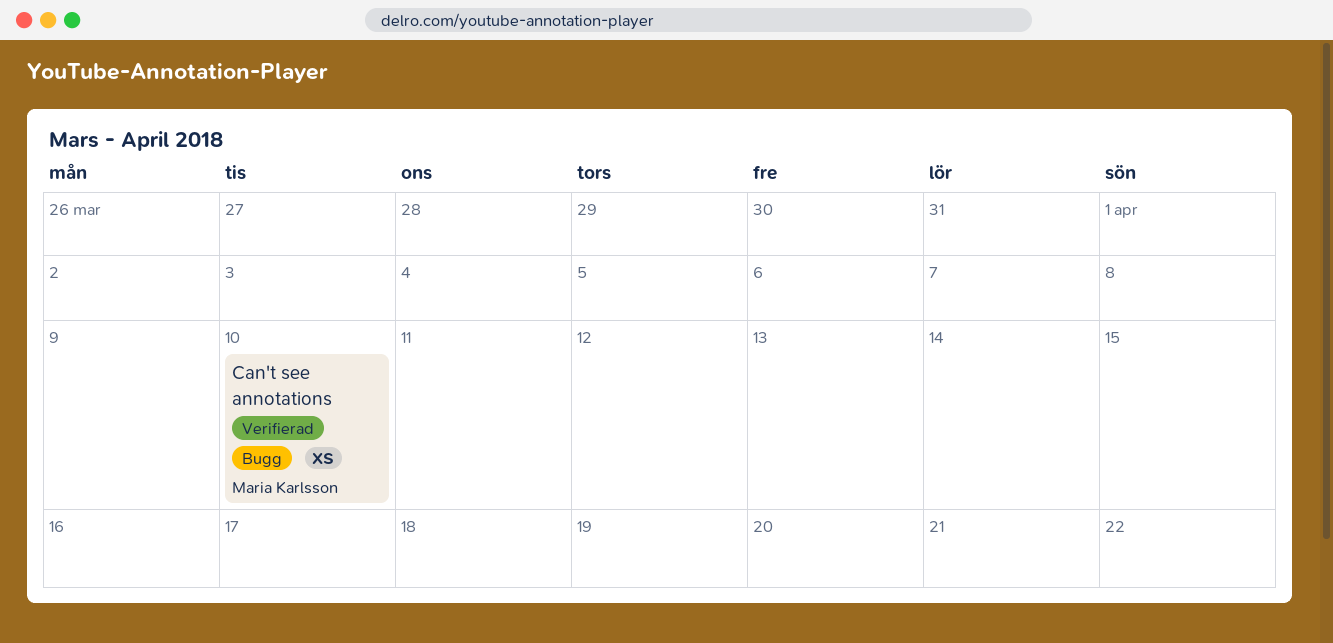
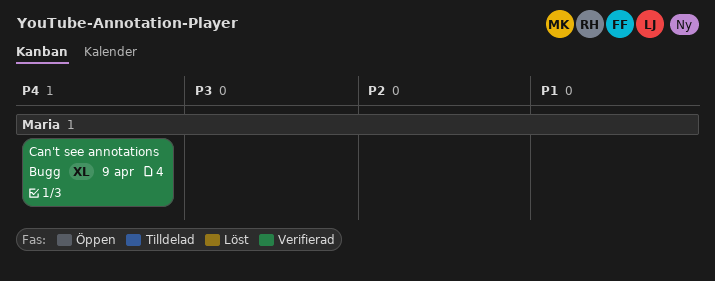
Can't see annotations, estimate: XS -> XL
Can't see annotations, due: Apr 10 -> Apr 9

